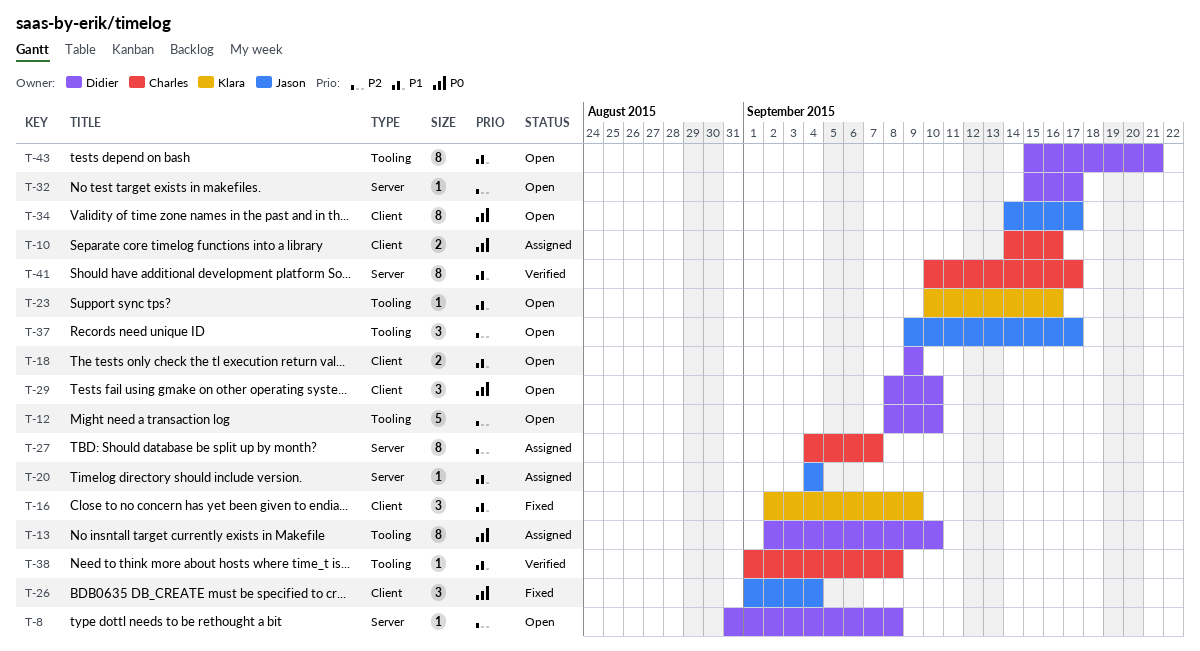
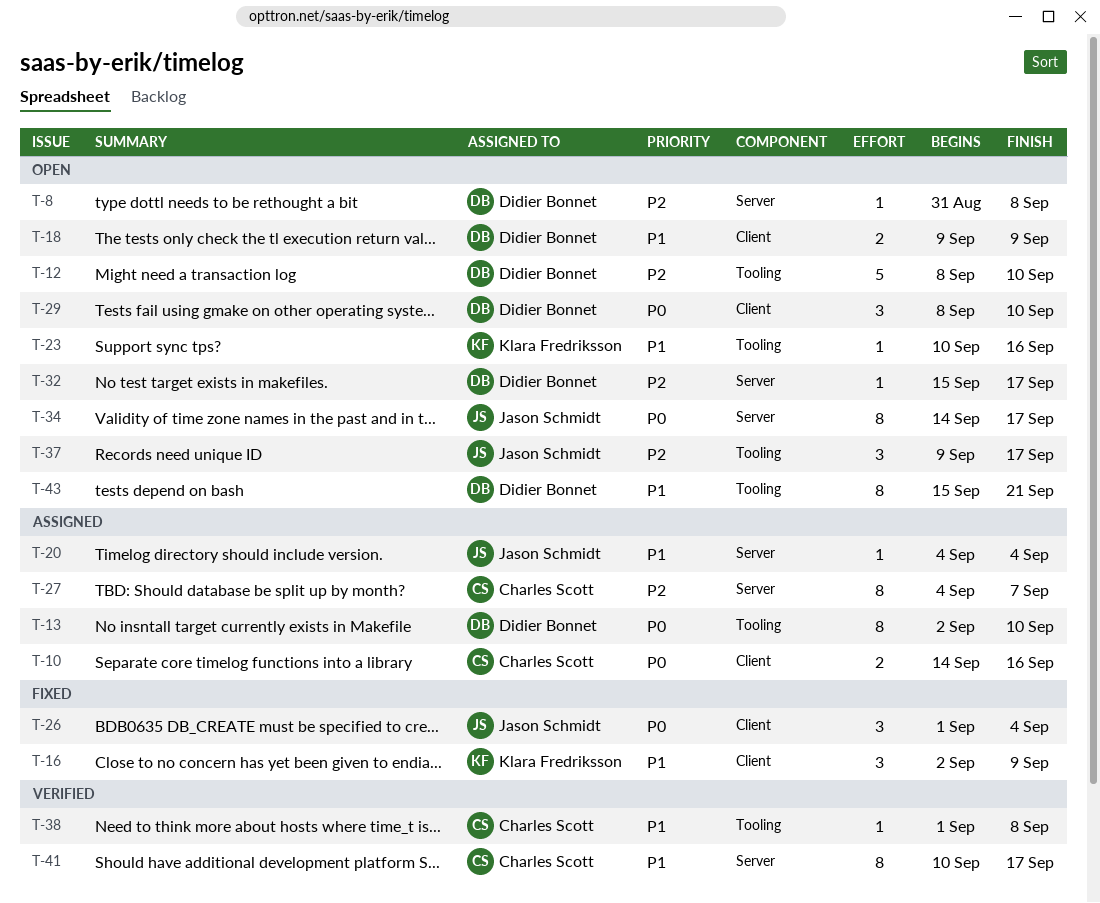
T-34, label: Client -> Server

